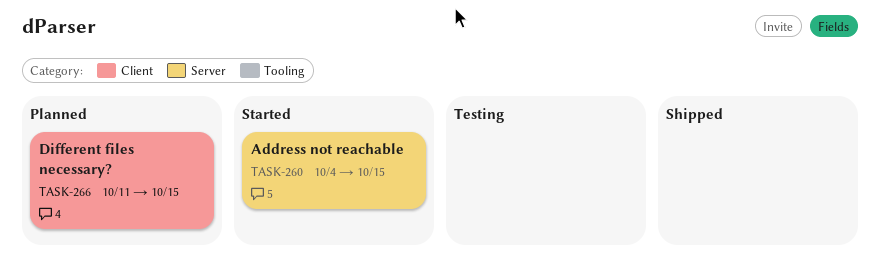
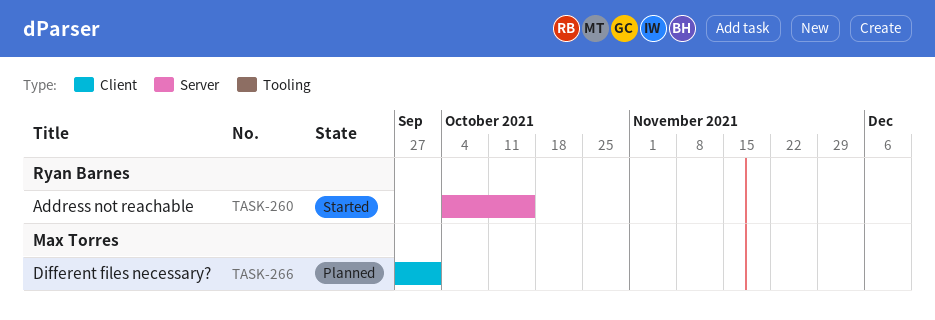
TASK-266, start: Oct 11 -> Sep 27
TASK-266, due: Oct 15 -> Oct 1

